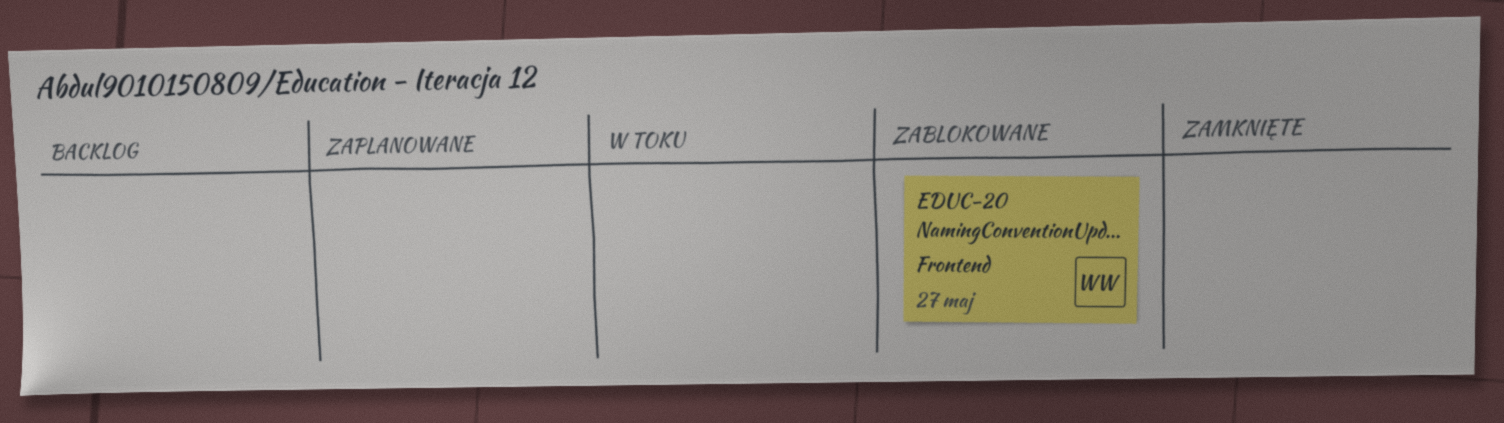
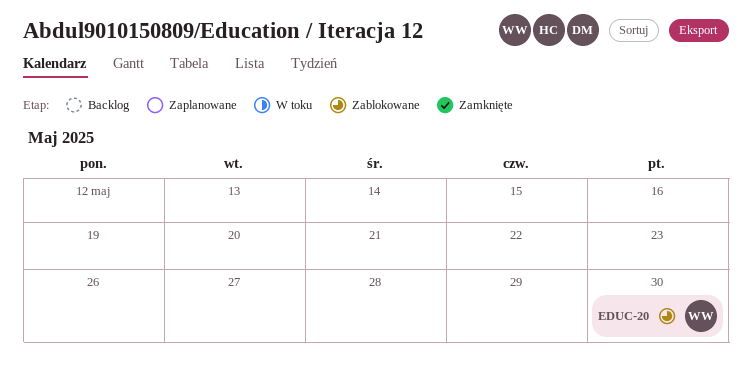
EDUC-20, due: May 27 -> May 30

